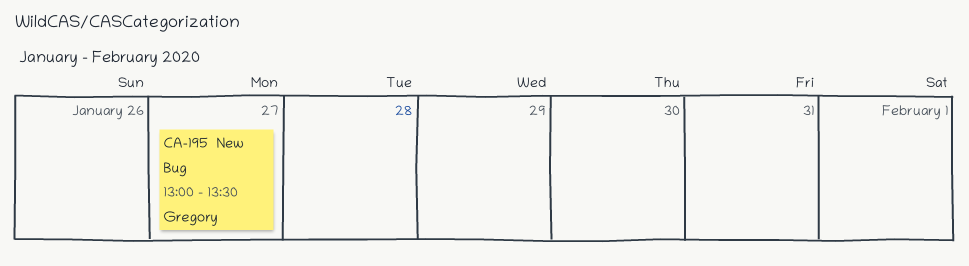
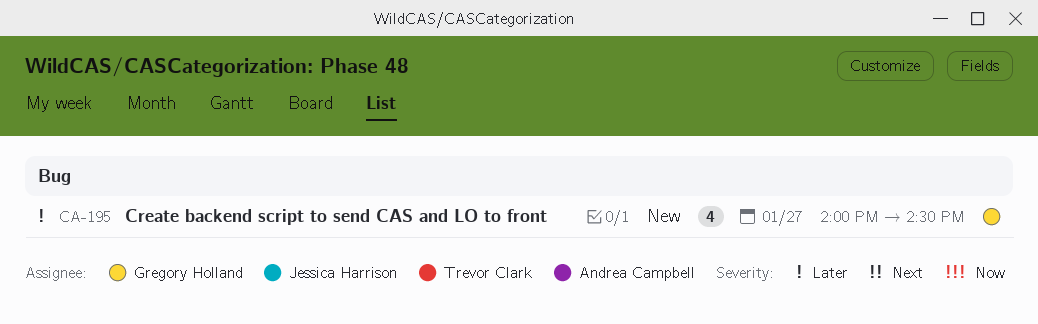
CA-195, begins: 13:00 -> 14:00
CA-195, ends: 13:30 -> 14:30

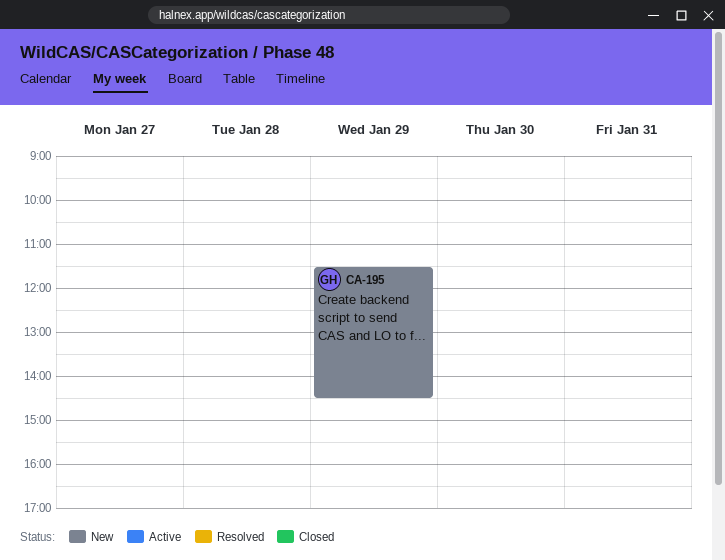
CA-195, day: Jan 27 -> Jan 29
CA-195, begins: 14:00 -> 11:30

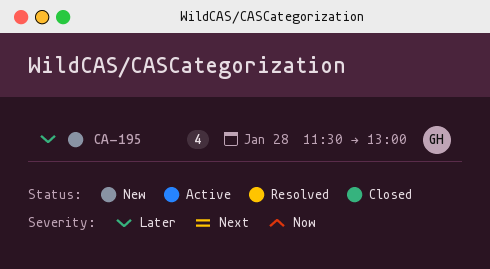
CA-195, day: Jan 29 -> Jan 28
CA-195, ends: 14:30 -> 13:00

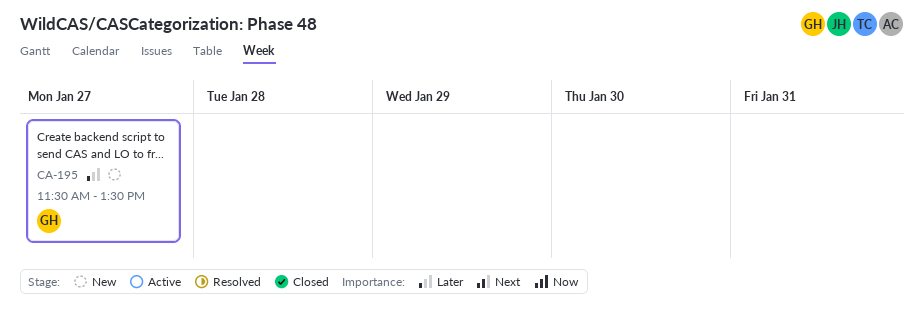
CA-195, day: Jan 28 -> Jan 27
CA-195, ends: 13:00 -> 13:30

